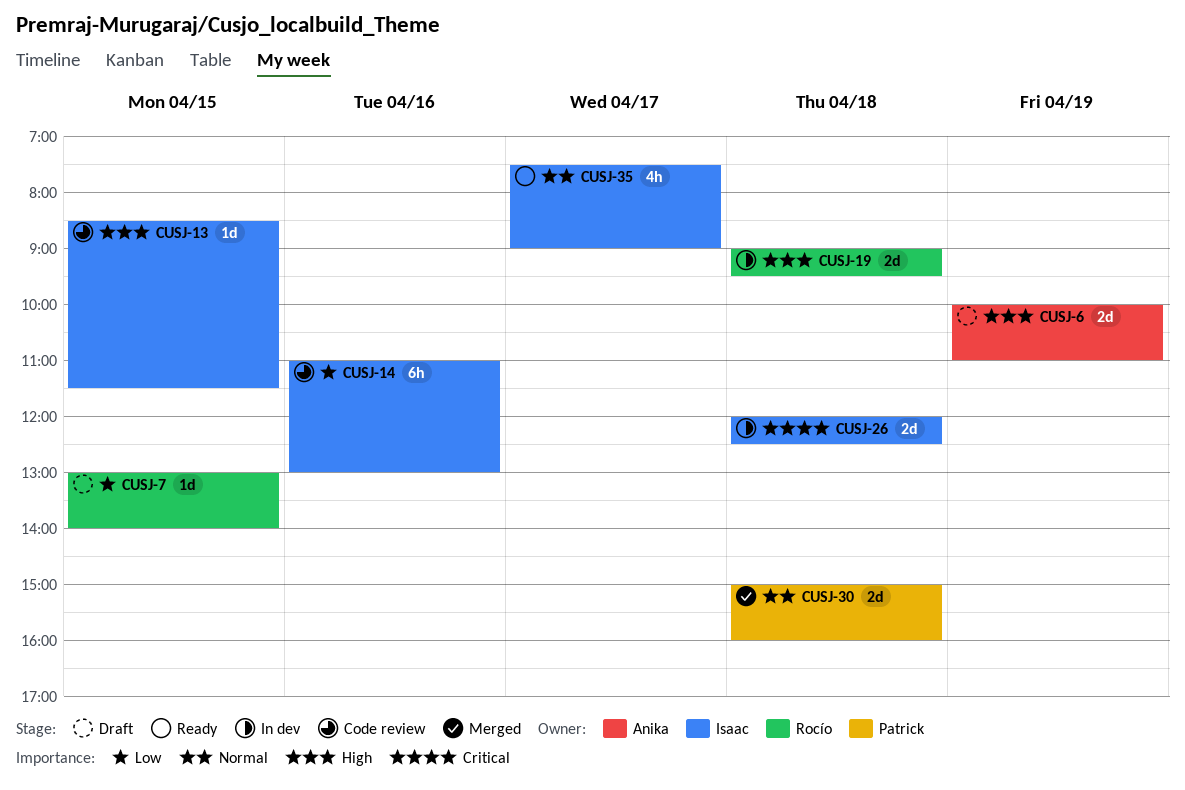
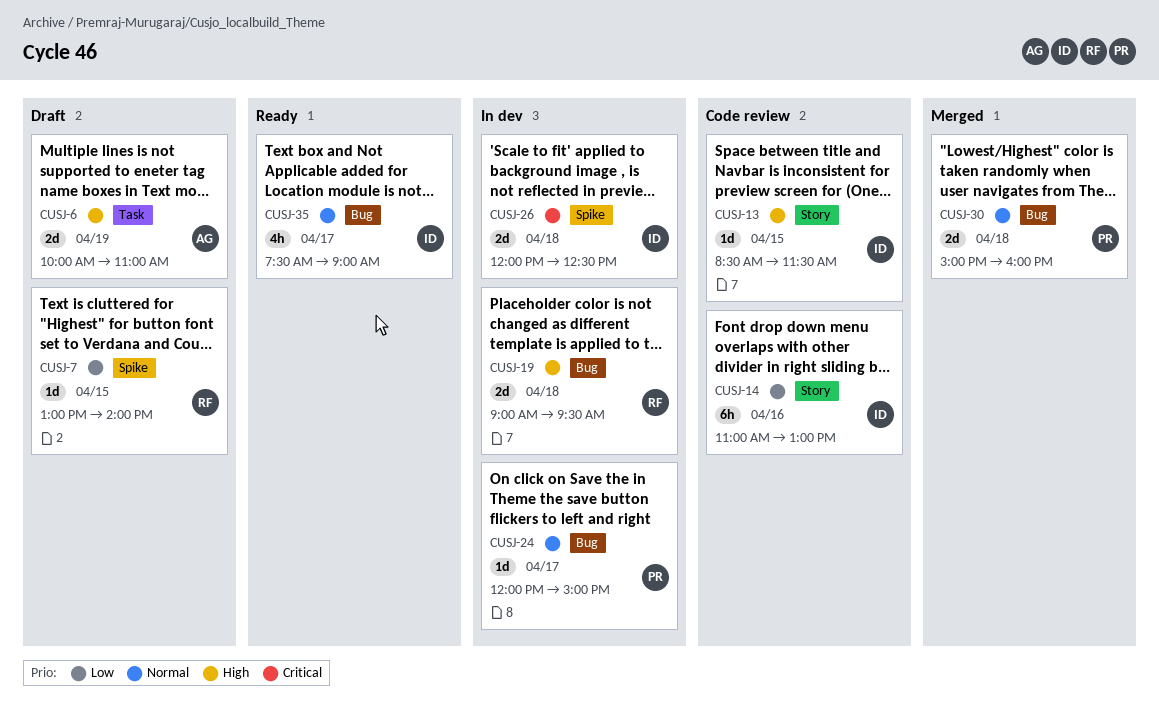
CUSJ-24: none -> present

